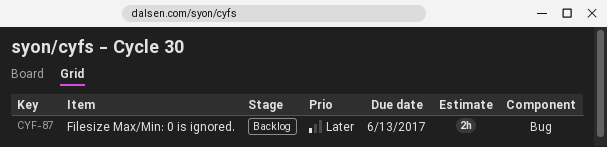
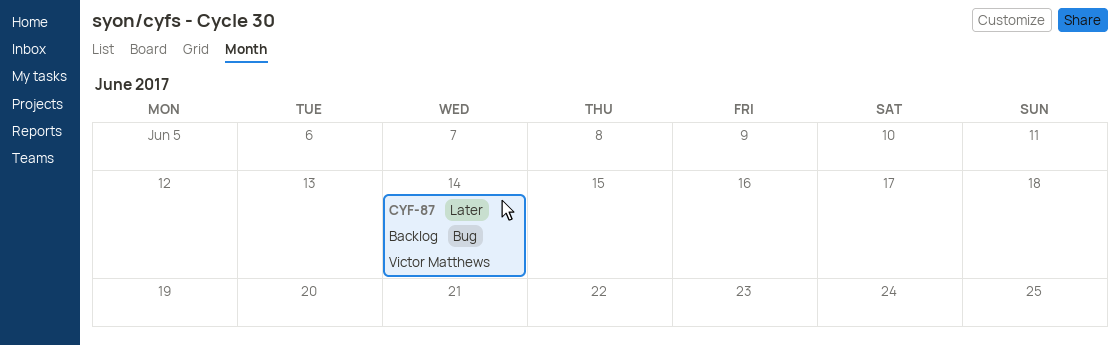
CYF-87, due: Jun 13 -> Jun 14

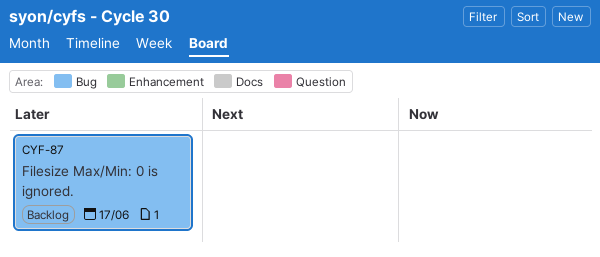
CYF-87, due: Jun 14 -> Jun 17

